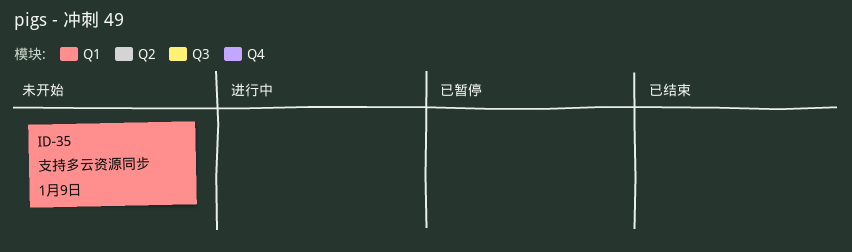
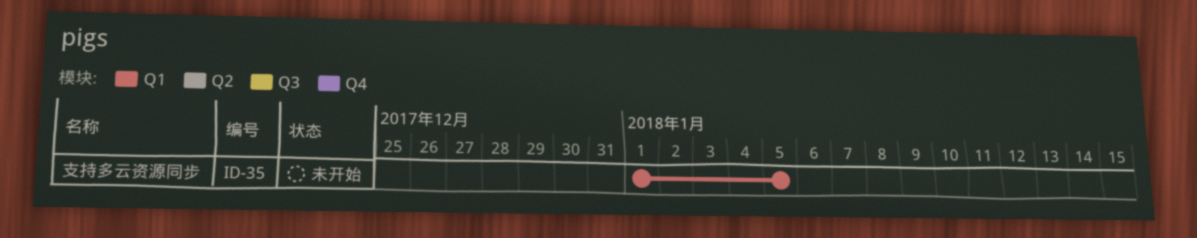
ID-35, due: Jan 9 -> Jan 5

